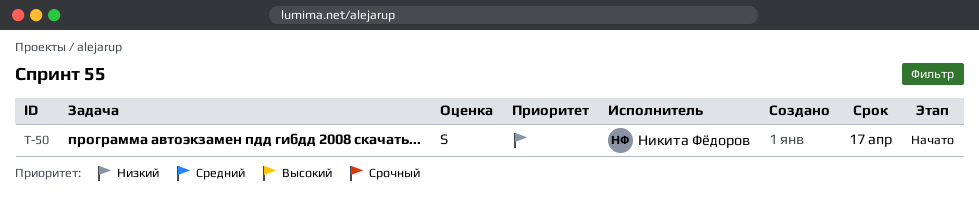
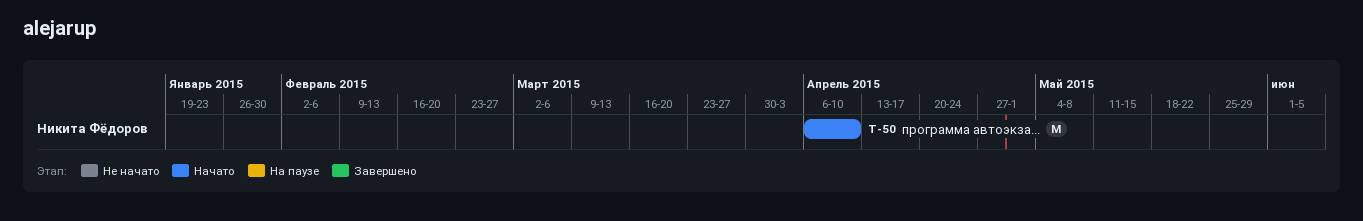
T-50, estimate: S -> M
T-50, due: Apr 17 -> Apr 10

